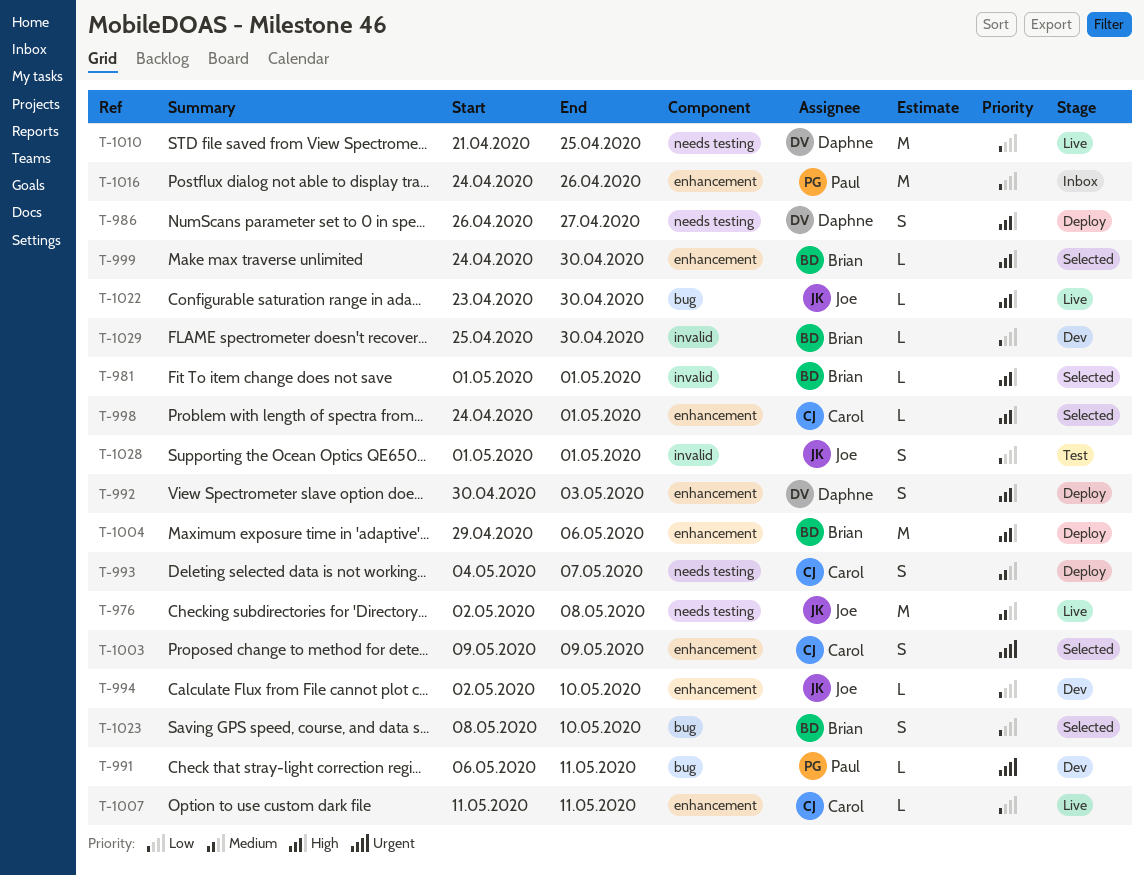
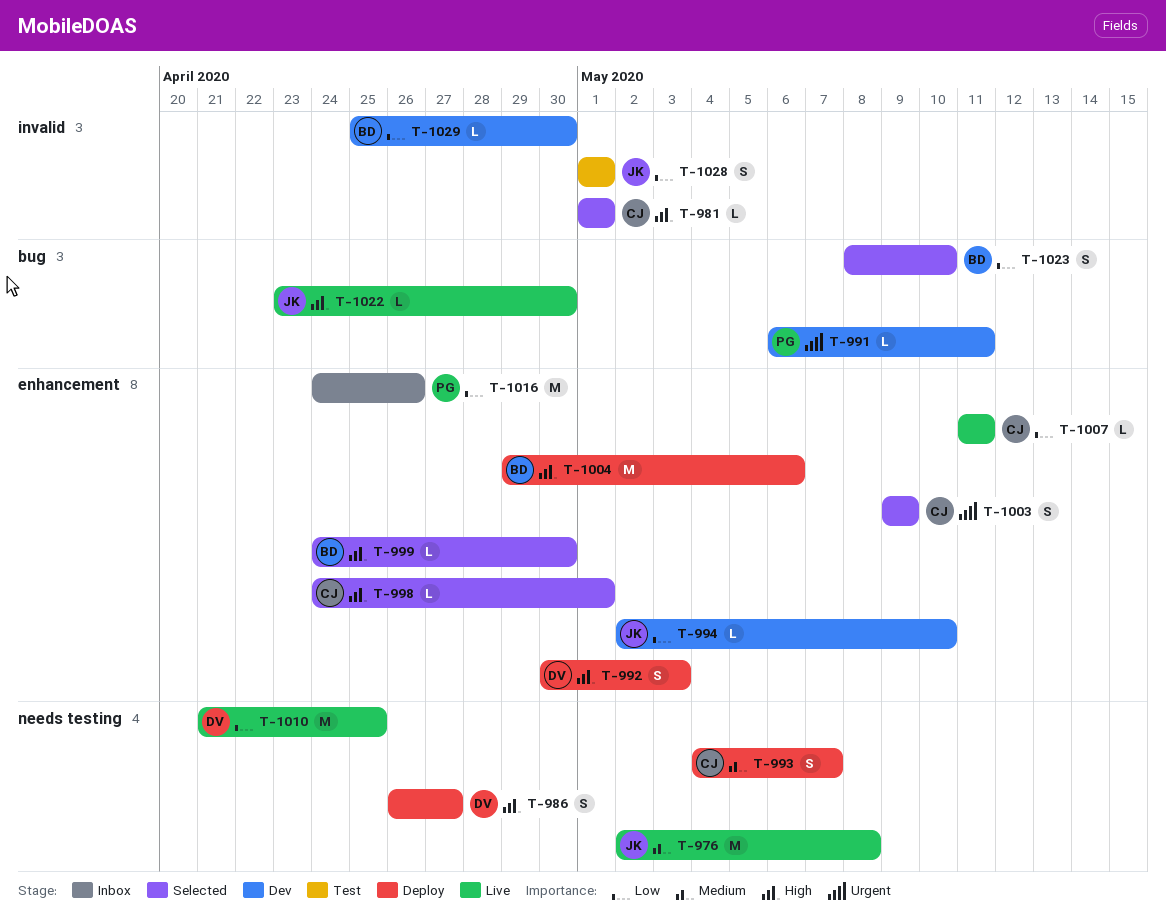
T-981, owner: Brian -> Carol

